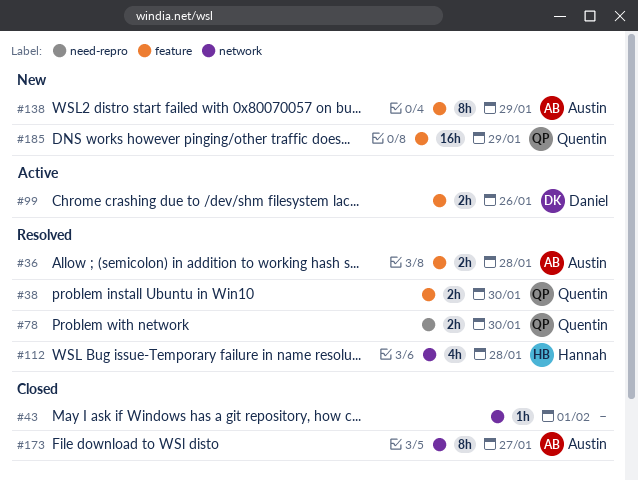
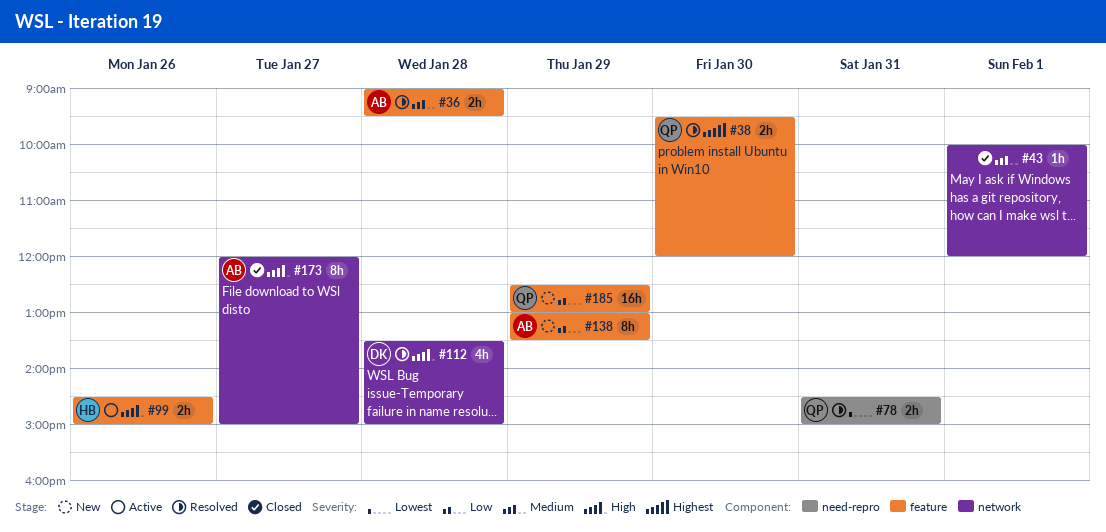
#78, day: Jan 30 -> Jan 31
#99, owner: Daniel -> Hannah
#112, owner: Hannah -> Daniel

